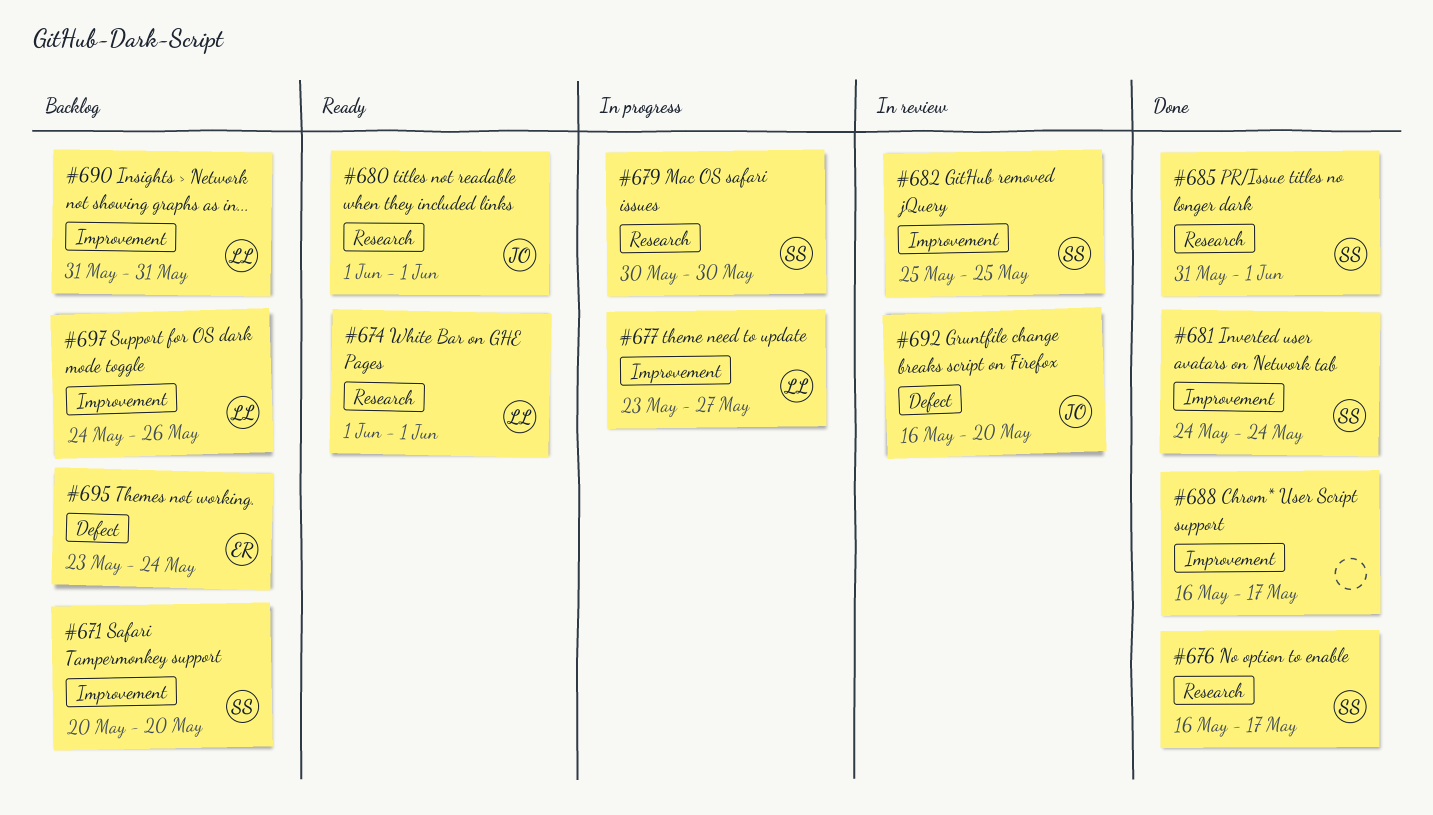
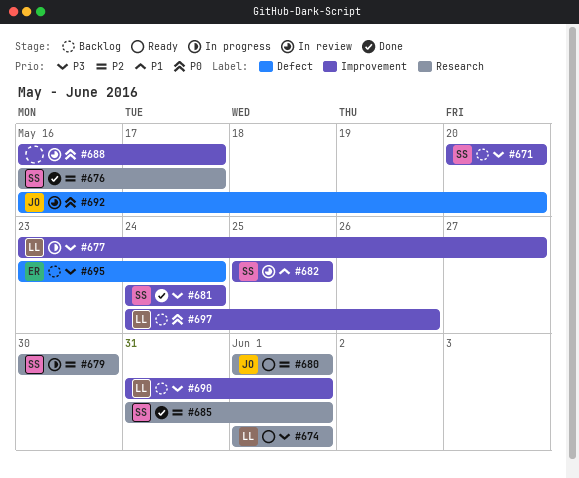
#688, status: Done -> In review
#690, due: May 31 -> Jun 1

